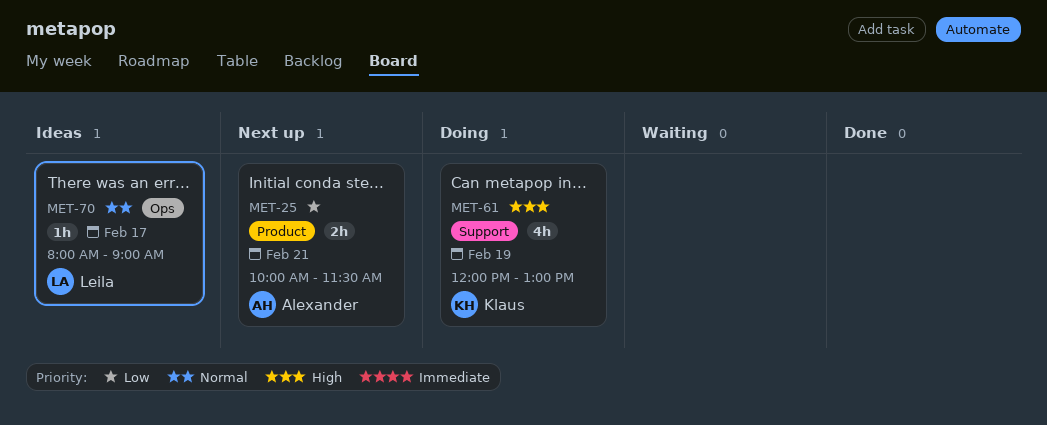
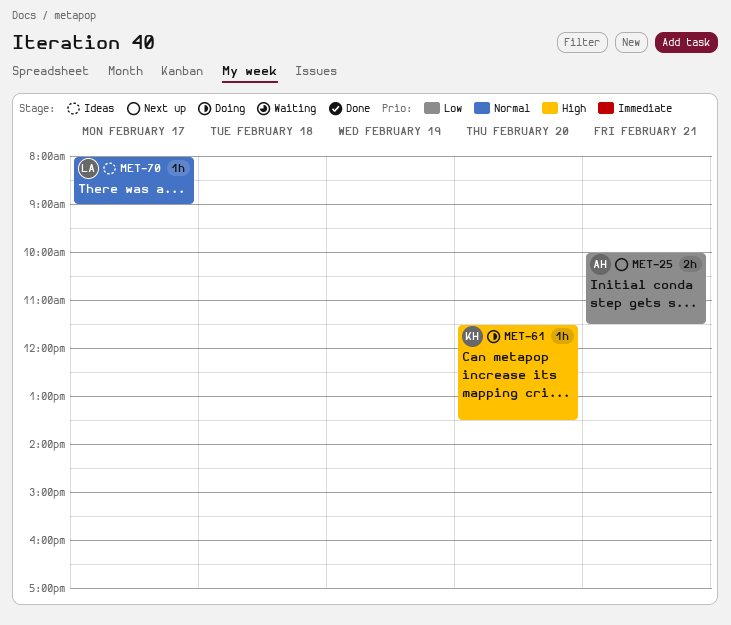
MET-61, estimate: 4h -> 1h
MET-61, day: Feb 19 -> Feb 20
MET-61, begins: 12:00 -> 11:30
MET-61, ends: 13:00 -> 13:30

